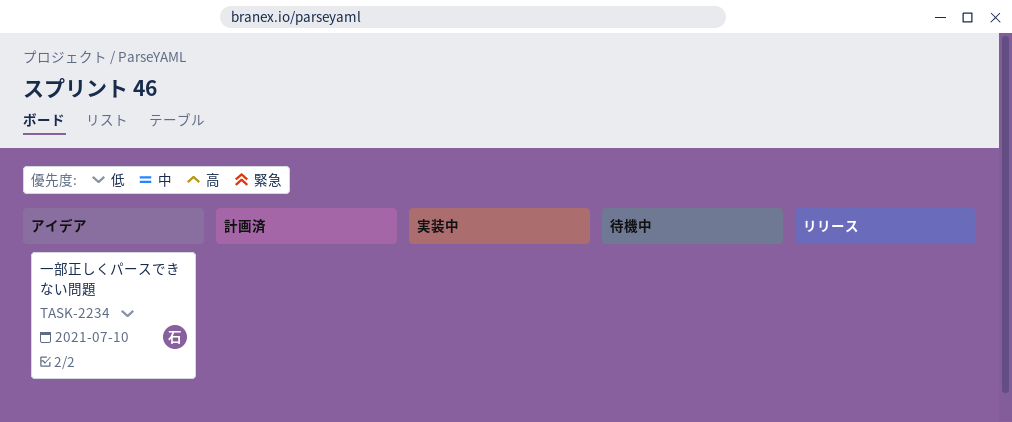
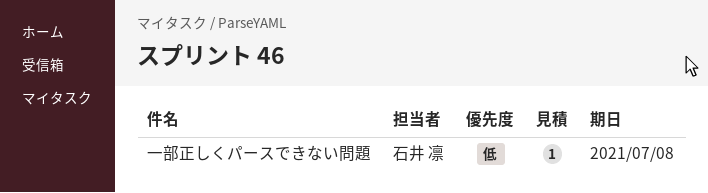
一部正しくパースできない問題, due: Jul 10 -> Jul 8

